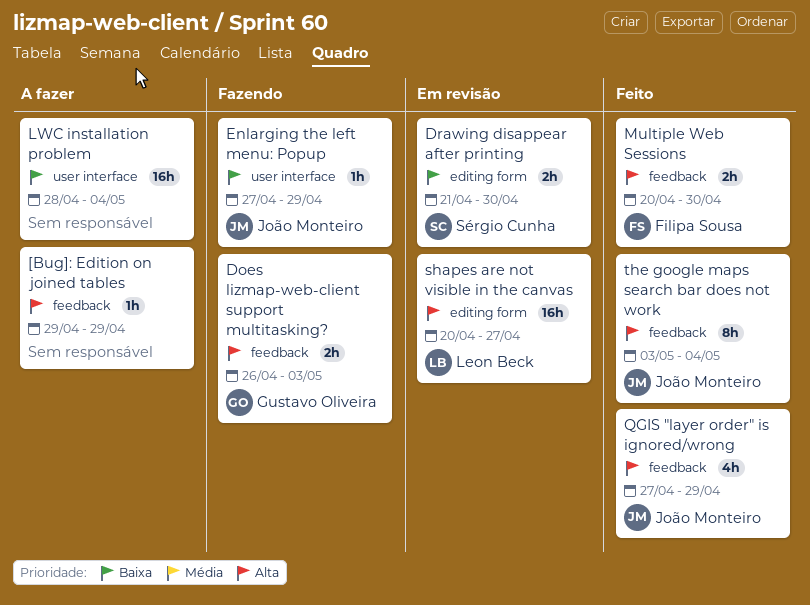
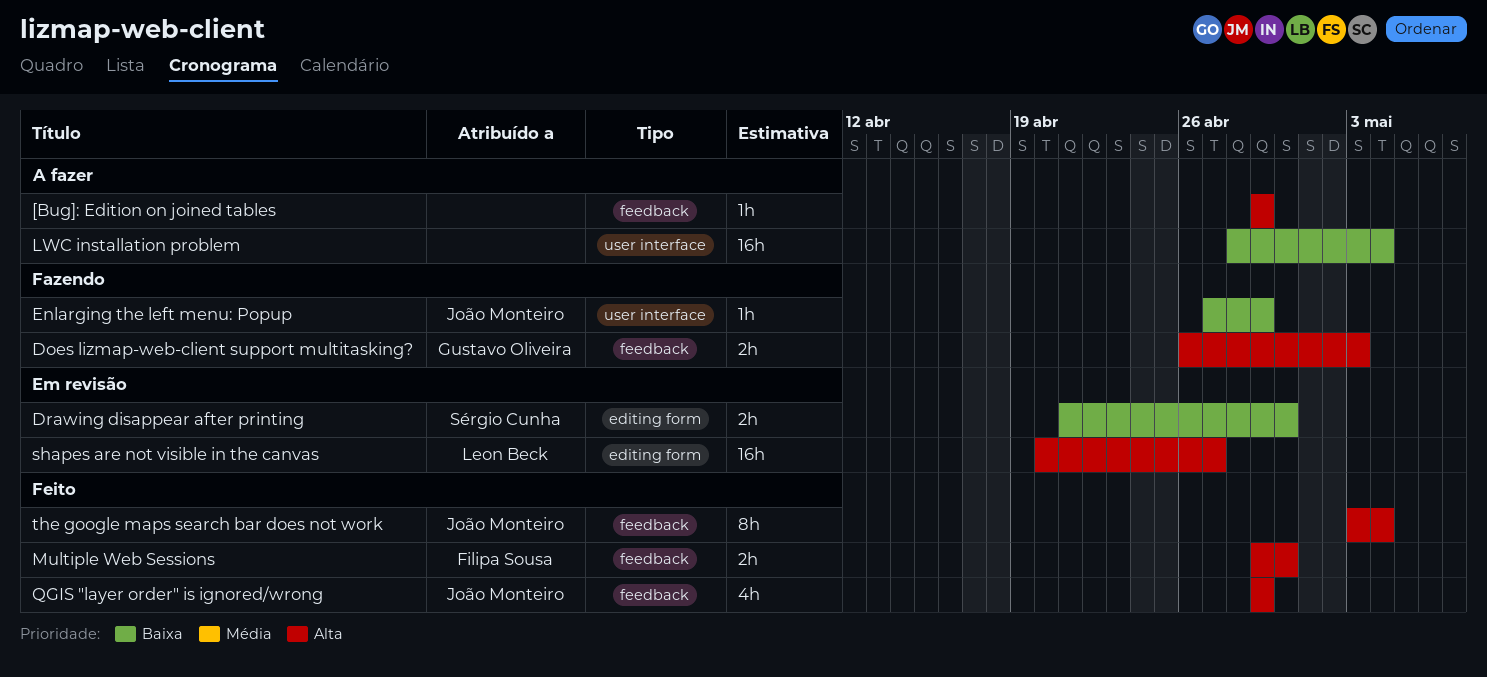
Multiple Web Sessions, start: Apr 20 -> Apr 29
QGIS "layer order" is ignored/wrong, start: Apr 27 -> Apr 29

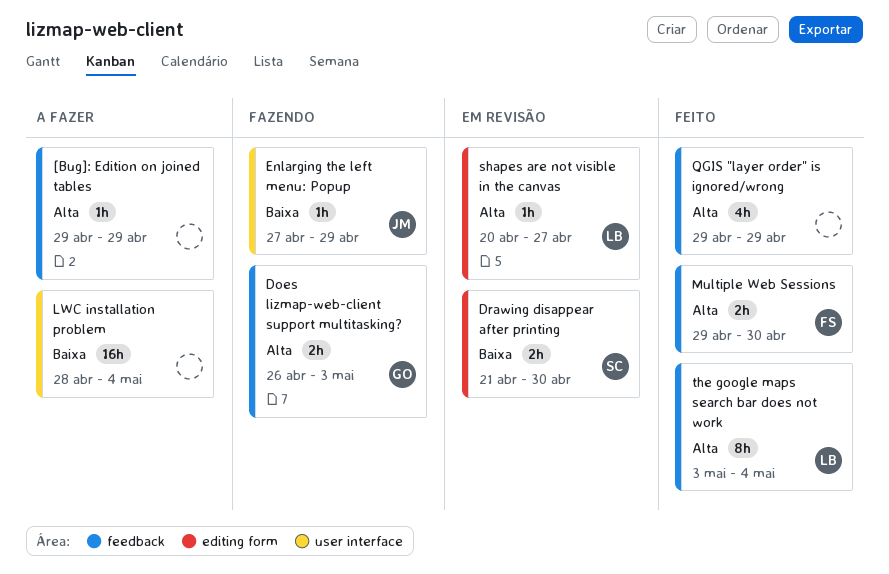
QGIS "layer order" is ignored/wrong, owner: João Monteiro -> none
shapes are not visible in the canvas, estimate: 16h -> 1h
the google maps search bar does not work, owner: João Monteiro -> Leon Beck

